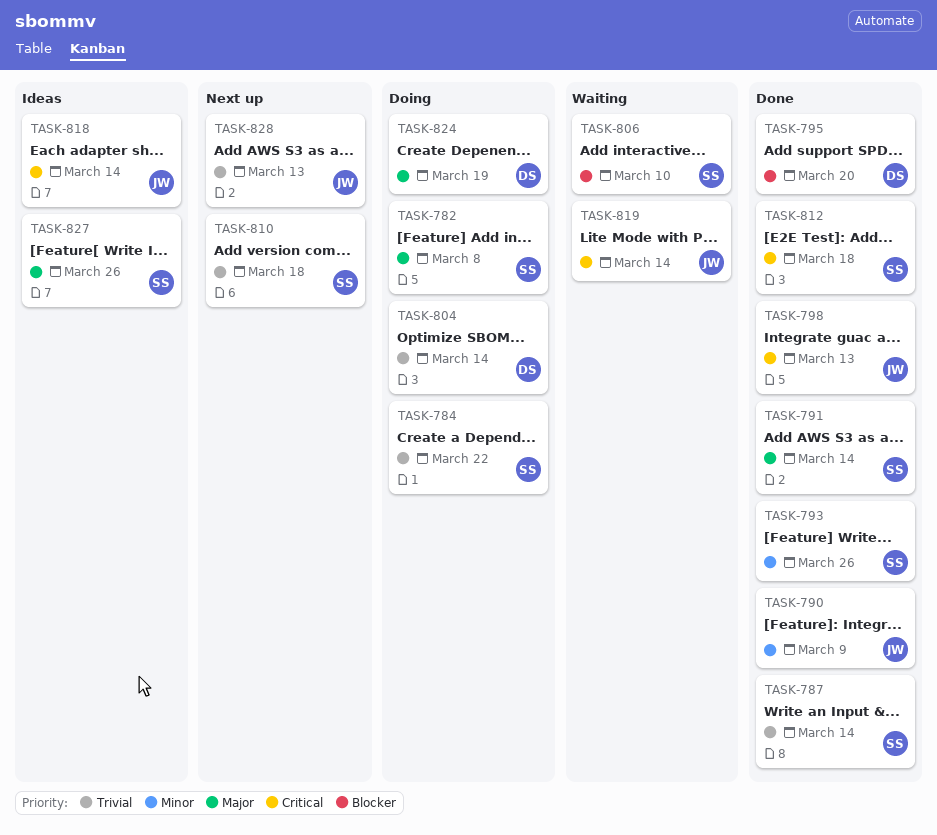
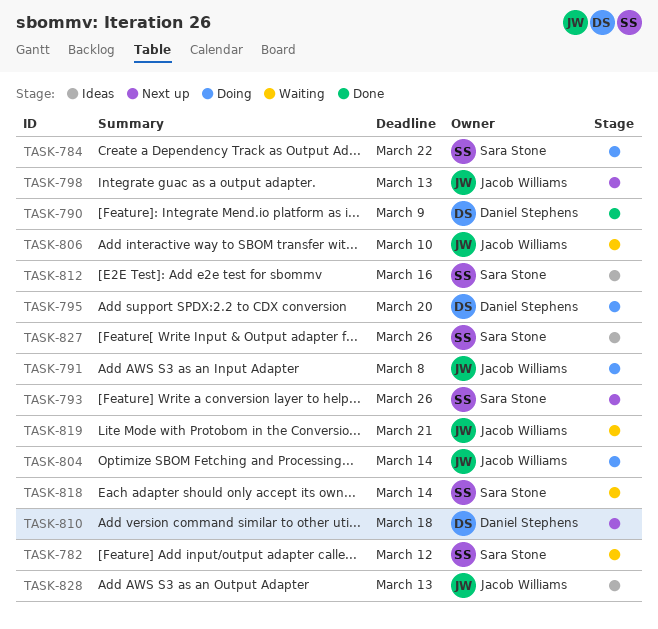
TASK-782, status: Doing -> Waiting
TASK-782, due: Mar 8 -> Mar 12
TASK-787: present -> none
TASK-790, owner: Jacob Williams -> Daniel Stephens
TASK-791, status: Done -> Doing
TASK-791, owner: Sara Stone -> Jacob Williams
TASK-791, due: Mar 14 -> Mar 8
TASK-793, status: Done -> Next up
TASK-795, status: Done -> Doing
TASK-798, status: Done -> Next up
TASK-804, owner: Daniel Stephens -> Jacob Williams
TASK-806, owner: Sara Stone -> Jacob Williams
TASK-810, owner: Sara Stone -> Daniel Stephens
TASK-812, status: Done -> Ideas
TASK-812, due: Mar 18 -> Mar 16
TASK-818, status: Ideas -> Waiting
TASK-818, owner: Jacob Williams -> Sara Stone
TASK-819, due: Mar 14 -> Mar 21
TASK-824: present -> none
TASK-828, status: Next up -> Ideas

